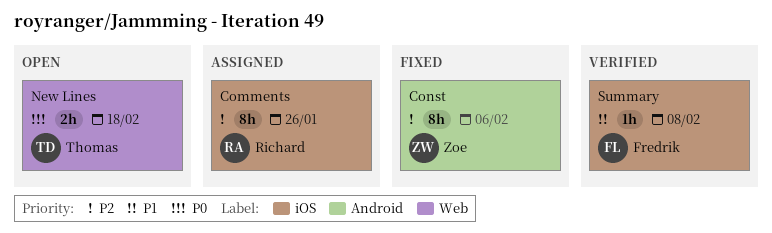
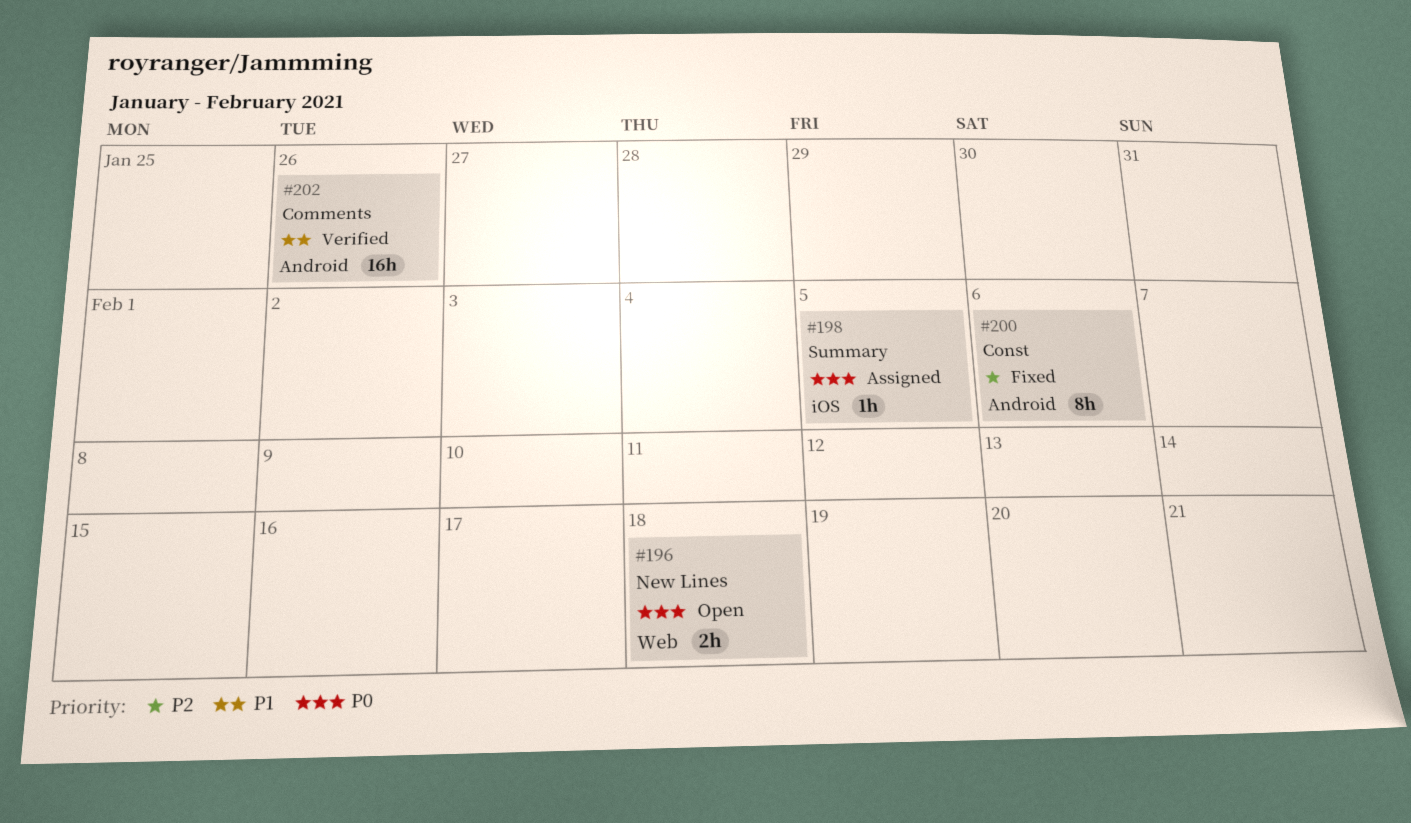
Comments, status: Assigned -> Verified
Comments, priority: P2 -> P1
Comments, label: iOS -> Android
Comments, estimate: 8h -> 16h
Summary, status: Verified -> Assigned
Summary, priority: P1 -> P0
Summary, due: Feb 8 -> Feb 5

